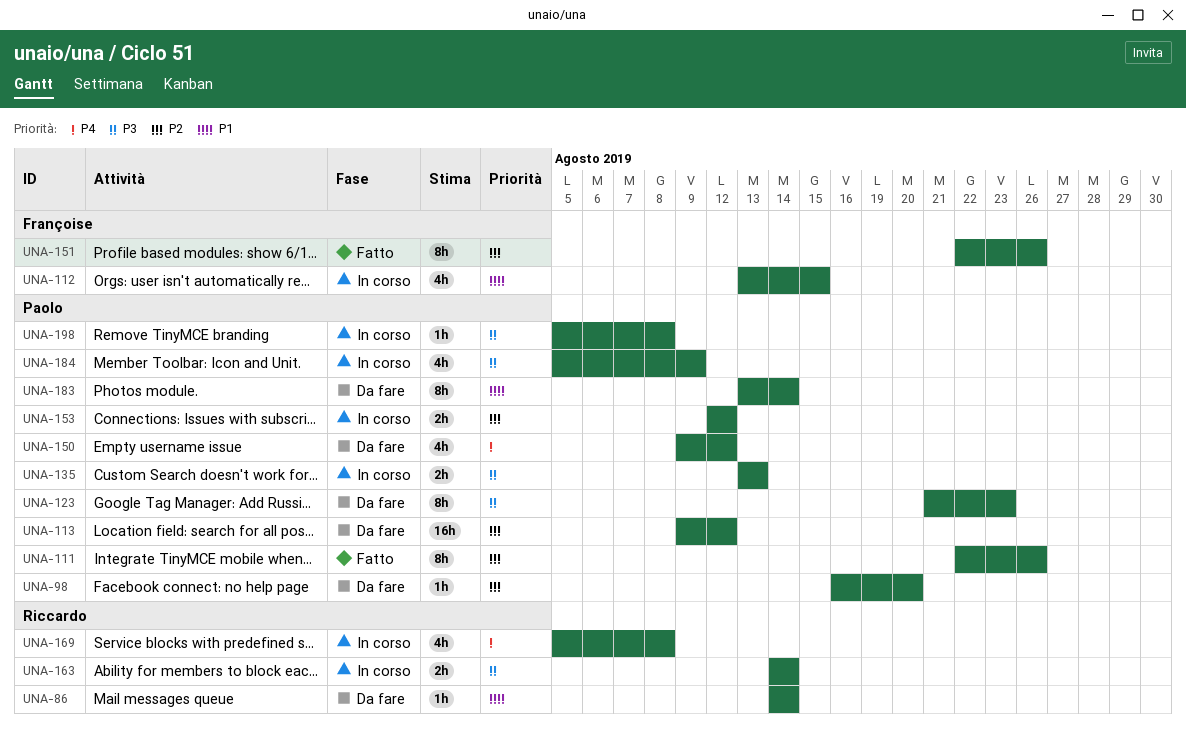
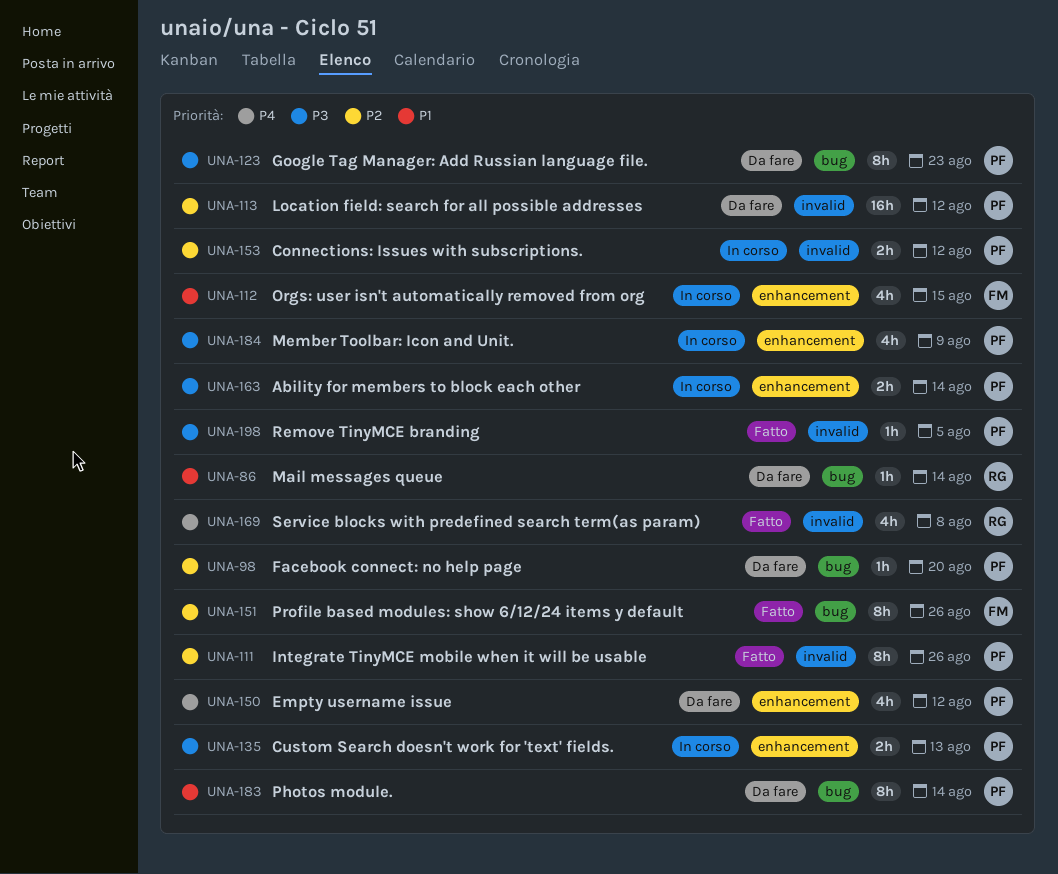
UNA-163, owner: Riccardo -> Paolo
UNA-169, status: In corso -> Fatto
UNA-198, status: In corso -> Fatto
UNA-198, due: Aug 8 -> Aug 5

